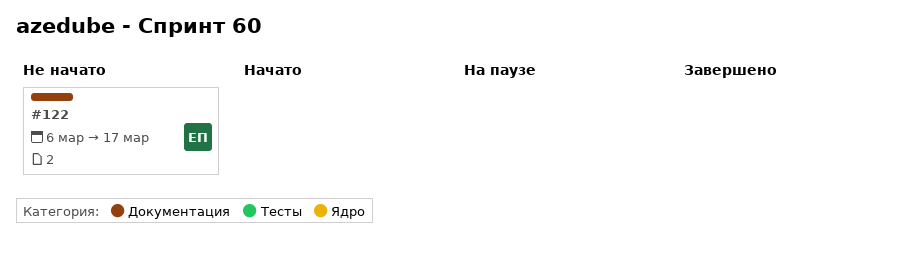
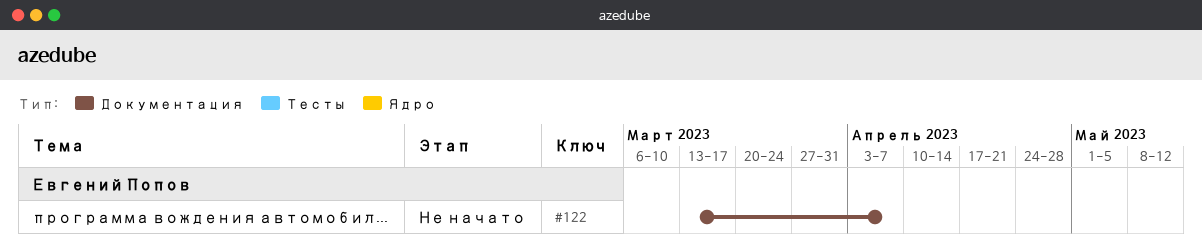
#122, start: Mar 6 -> Mar 13
#122, due: Mar 17 -> Apr 7

